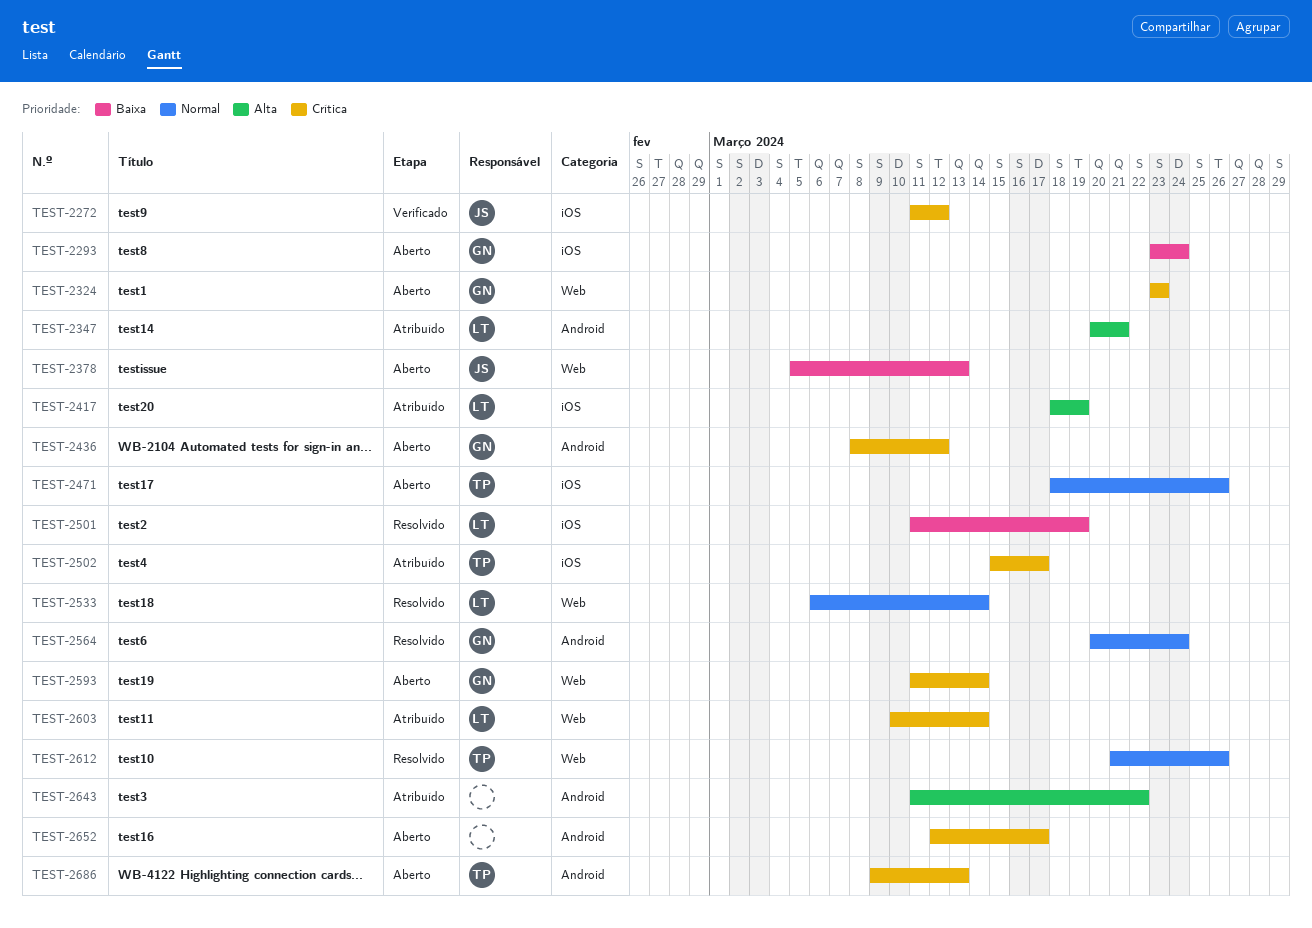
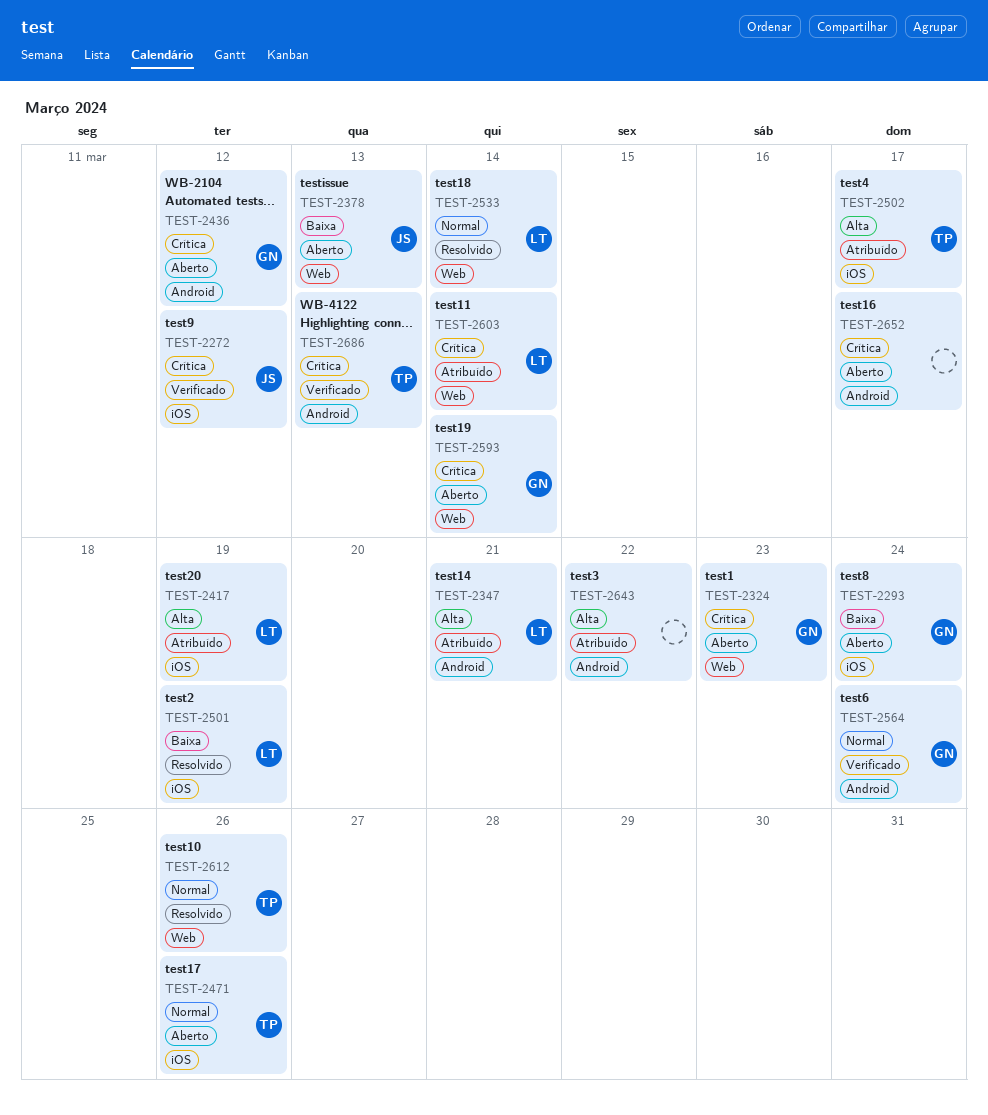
TEST-2502, priority: Crítica -> Alta
TEST-2564, status: Resolvido -> Verificado
TEST-2686, status: Aberto -> Verificado

